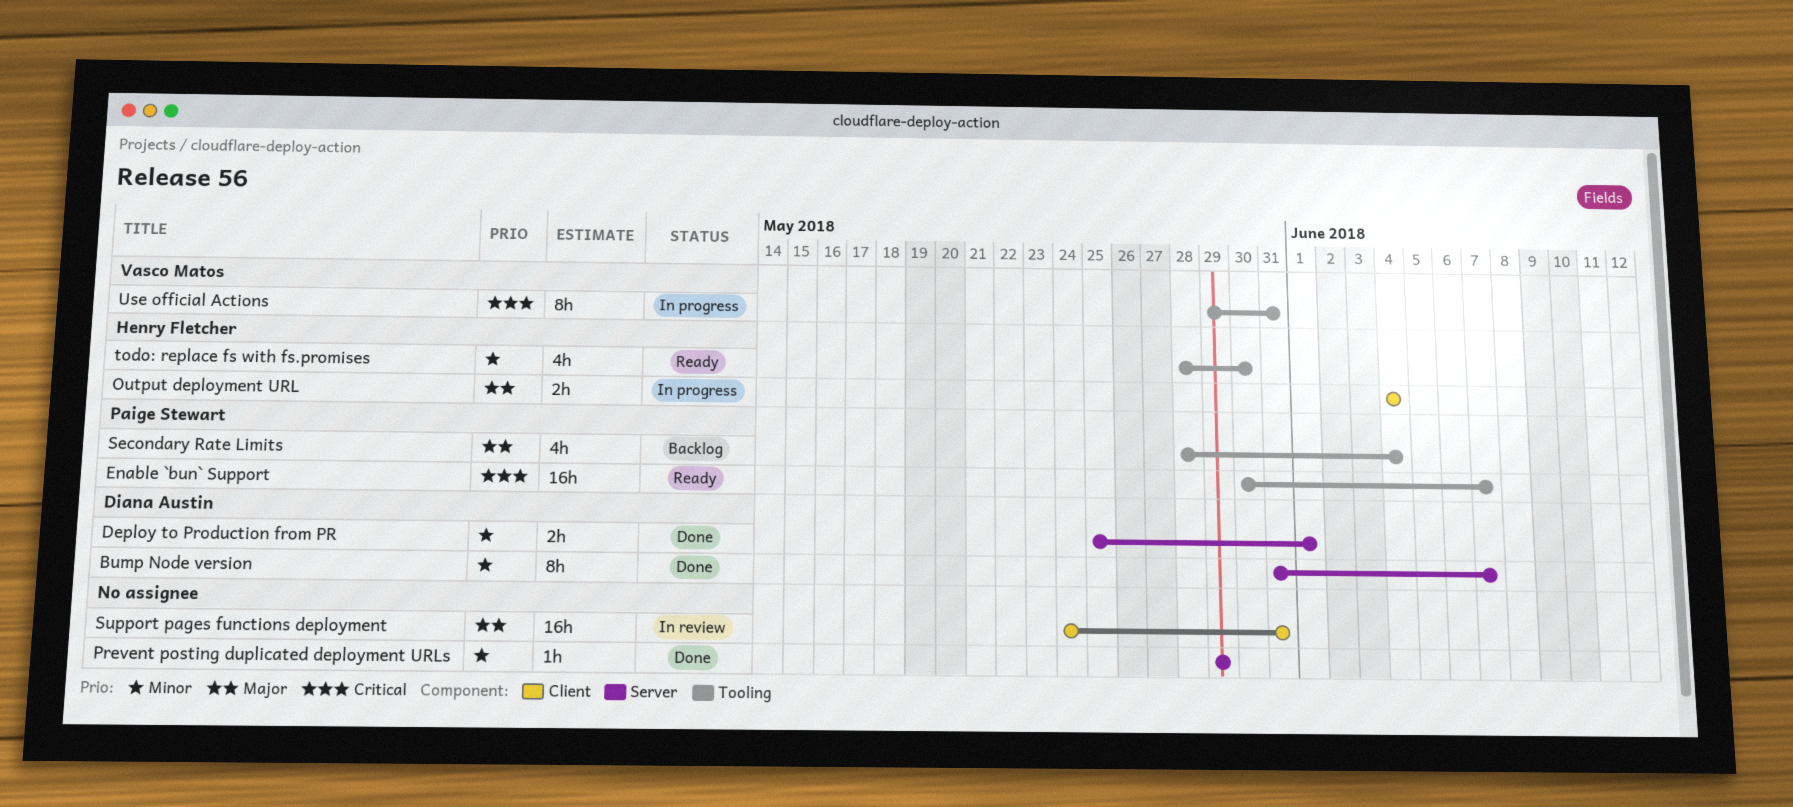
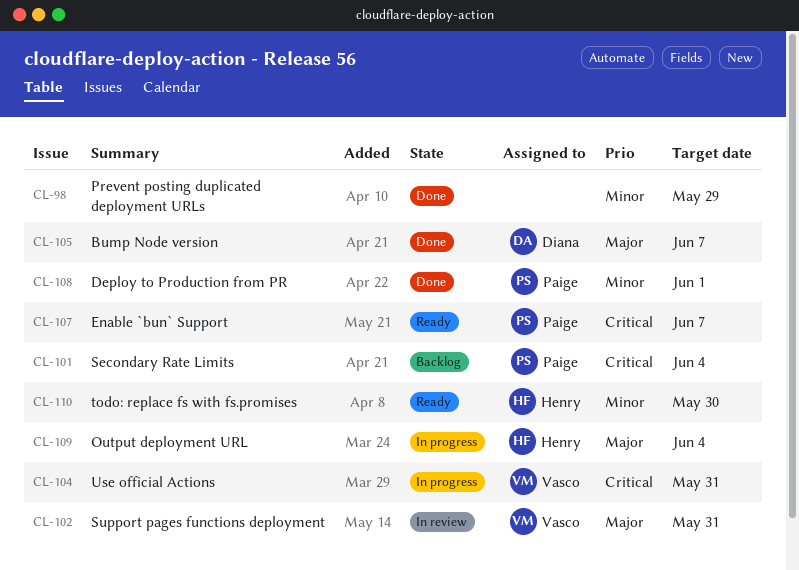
Bump Node version, priority: Minor -> Major
Deploy to Production from PR, owner: Diana Austin -> Paige Stewart
Secondary Rate Limits, priority: Major -> Critical
Support pages functions deployment, owner: none -> Vasco Matos

